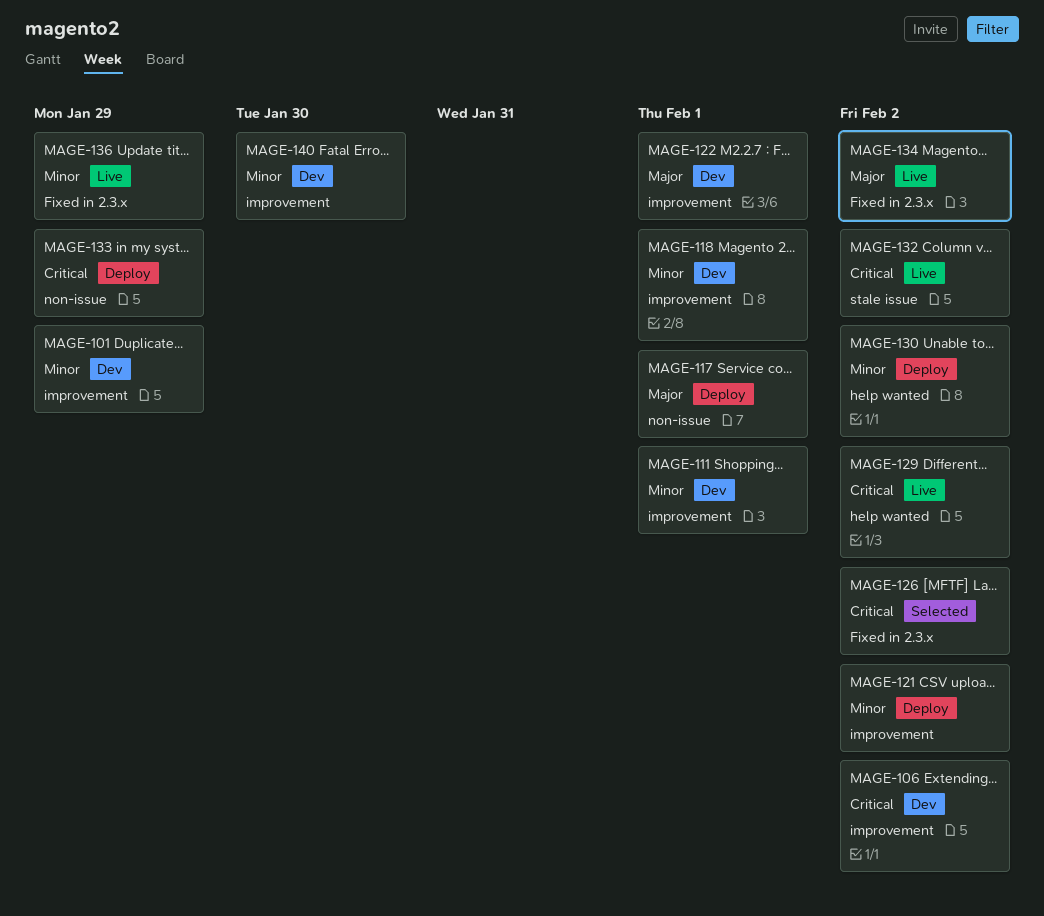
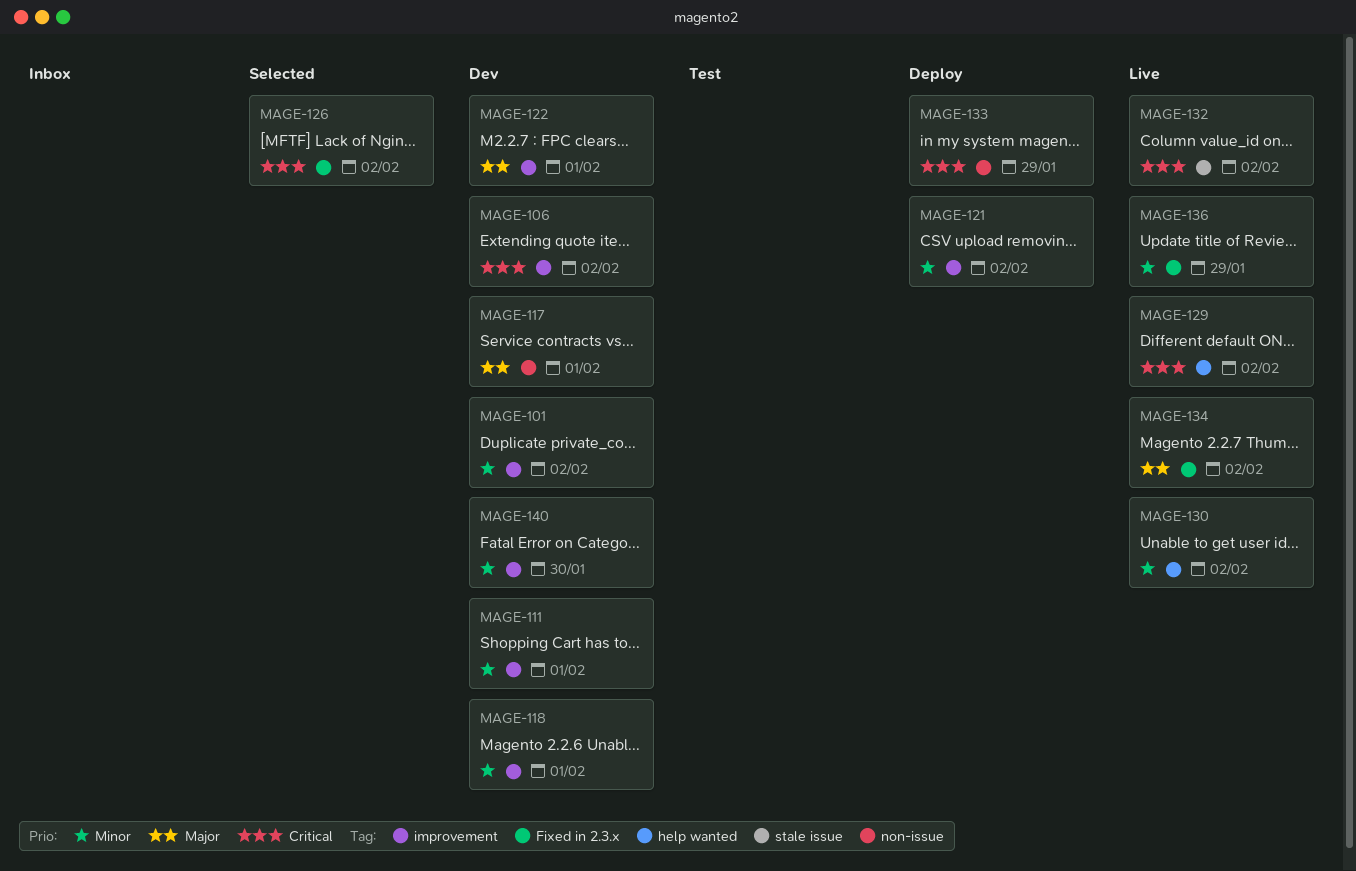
MAGE-101, due: Jan 29 -> Feb 2
MAGE-117, status: Deploy -> Dev
MAGE-130, status: Deploy -> Live

